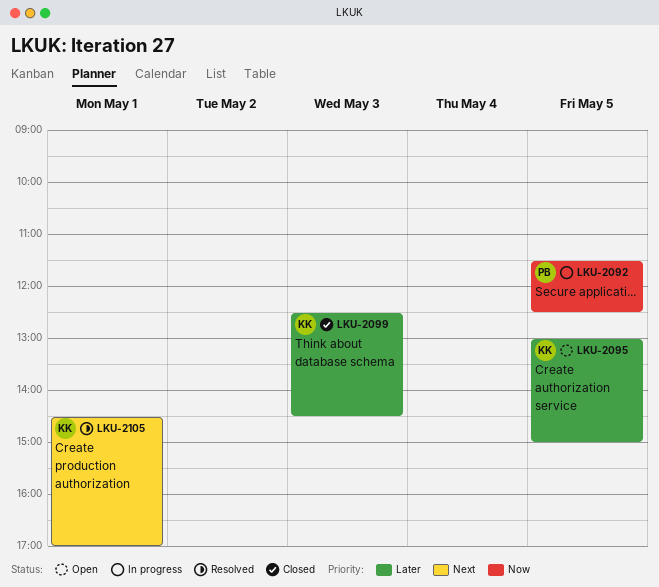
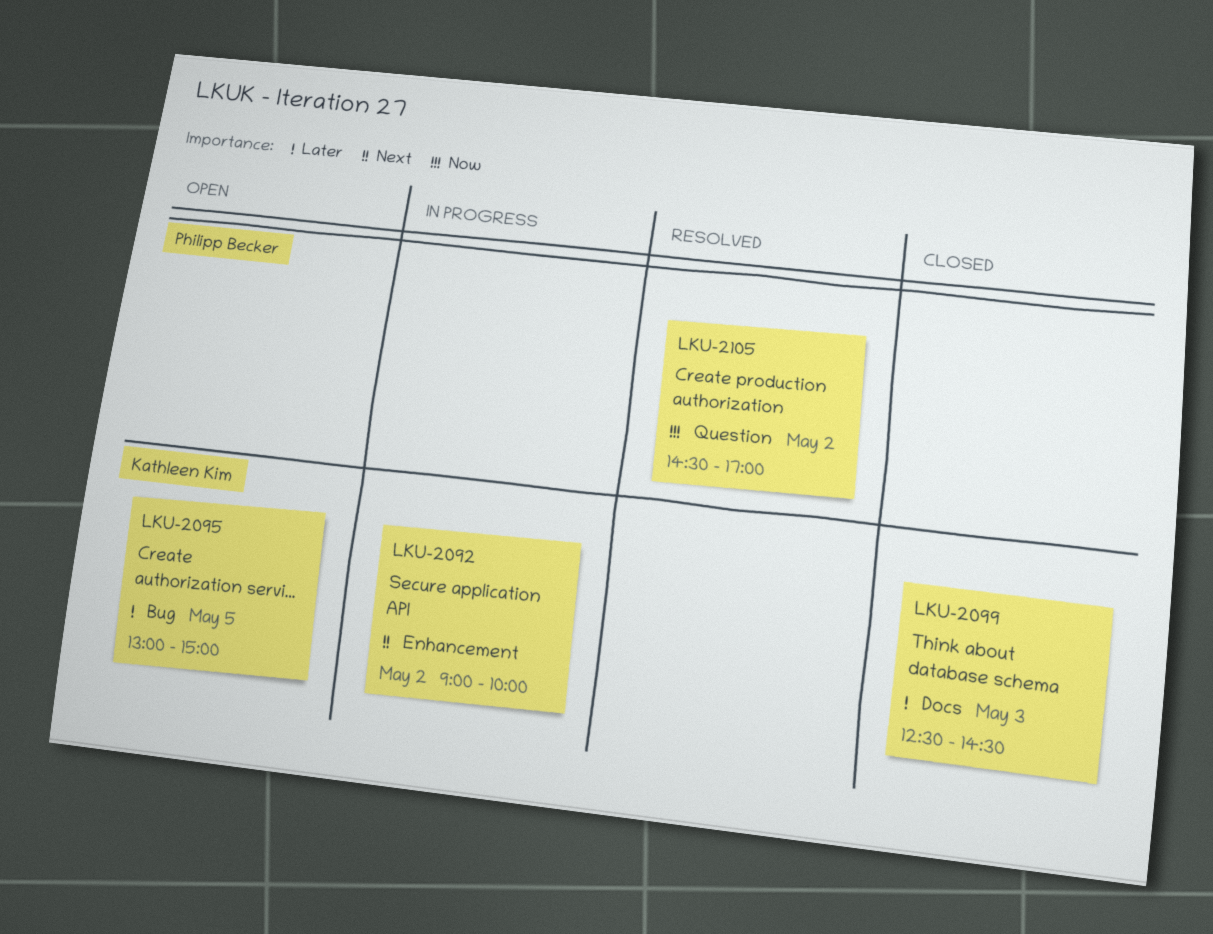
LKU-2092, owner: Philipp Becker -> Kathleen Kim
LKU-2092, priority: Now -> Next
LKU-2092, day: May 5 -> May 2
LKU-2092, begins: 11:30 -> 09:00
LKU-2092, ends: 12:30 -> 10:00
LKU-2105, owner: Kathleen Kim -> Philipp Becker
LKU-2105, priority: Next -> Now
LKU-2105, day: May 1 -> May 2

